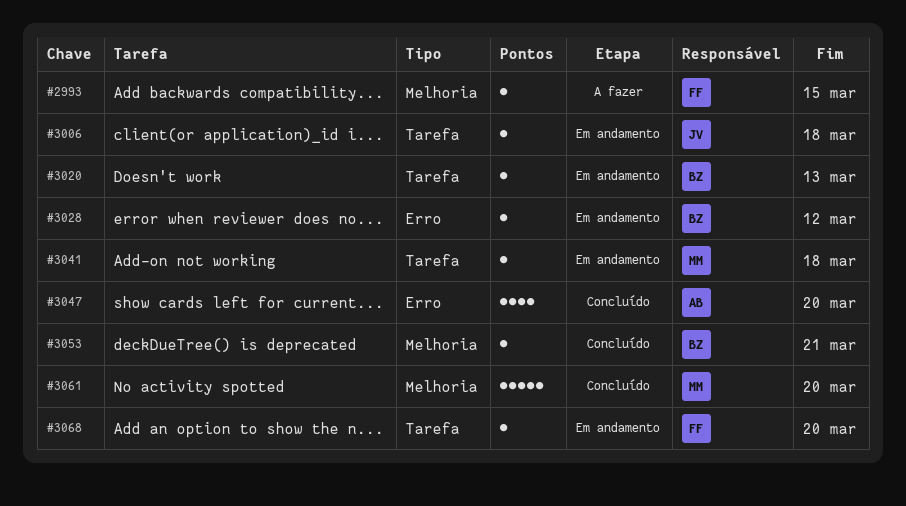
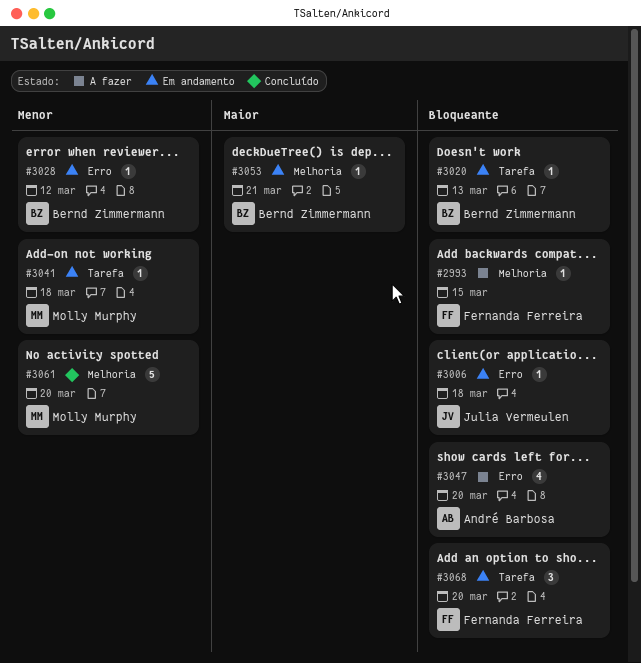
#3006, label: Tarefa -> Erro
#3047, status: Concluído -> A fazer
#3053, status: Concluído -> Em andamento
#3068, estimate: 1 -> 3

